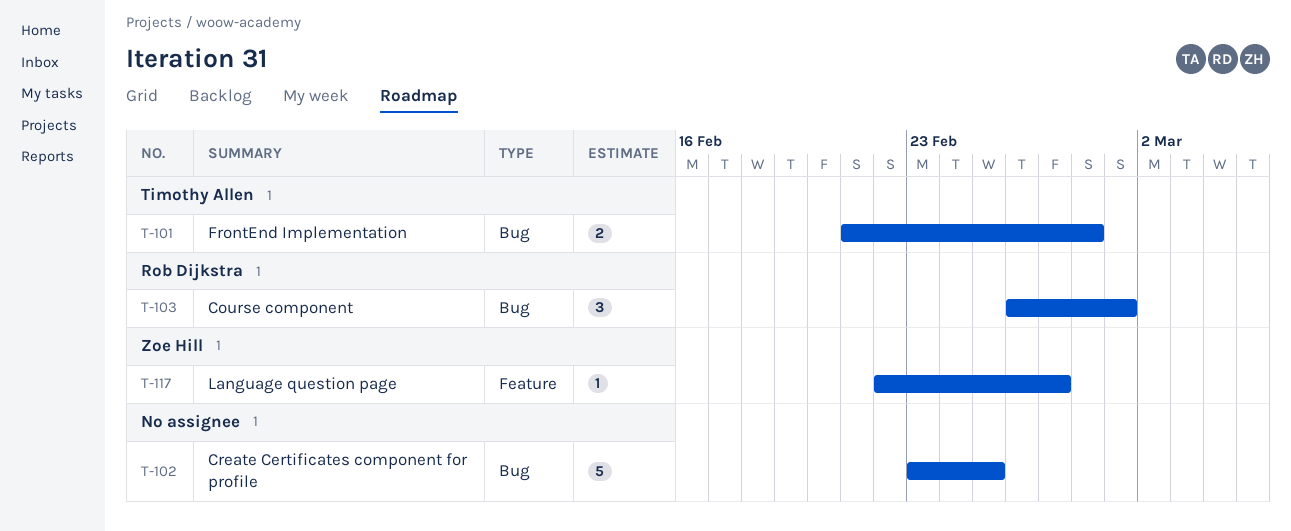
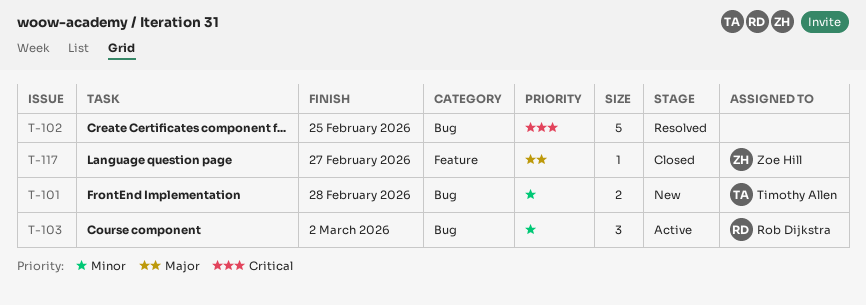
T-103, due: Mar 1 -> Mar 2

